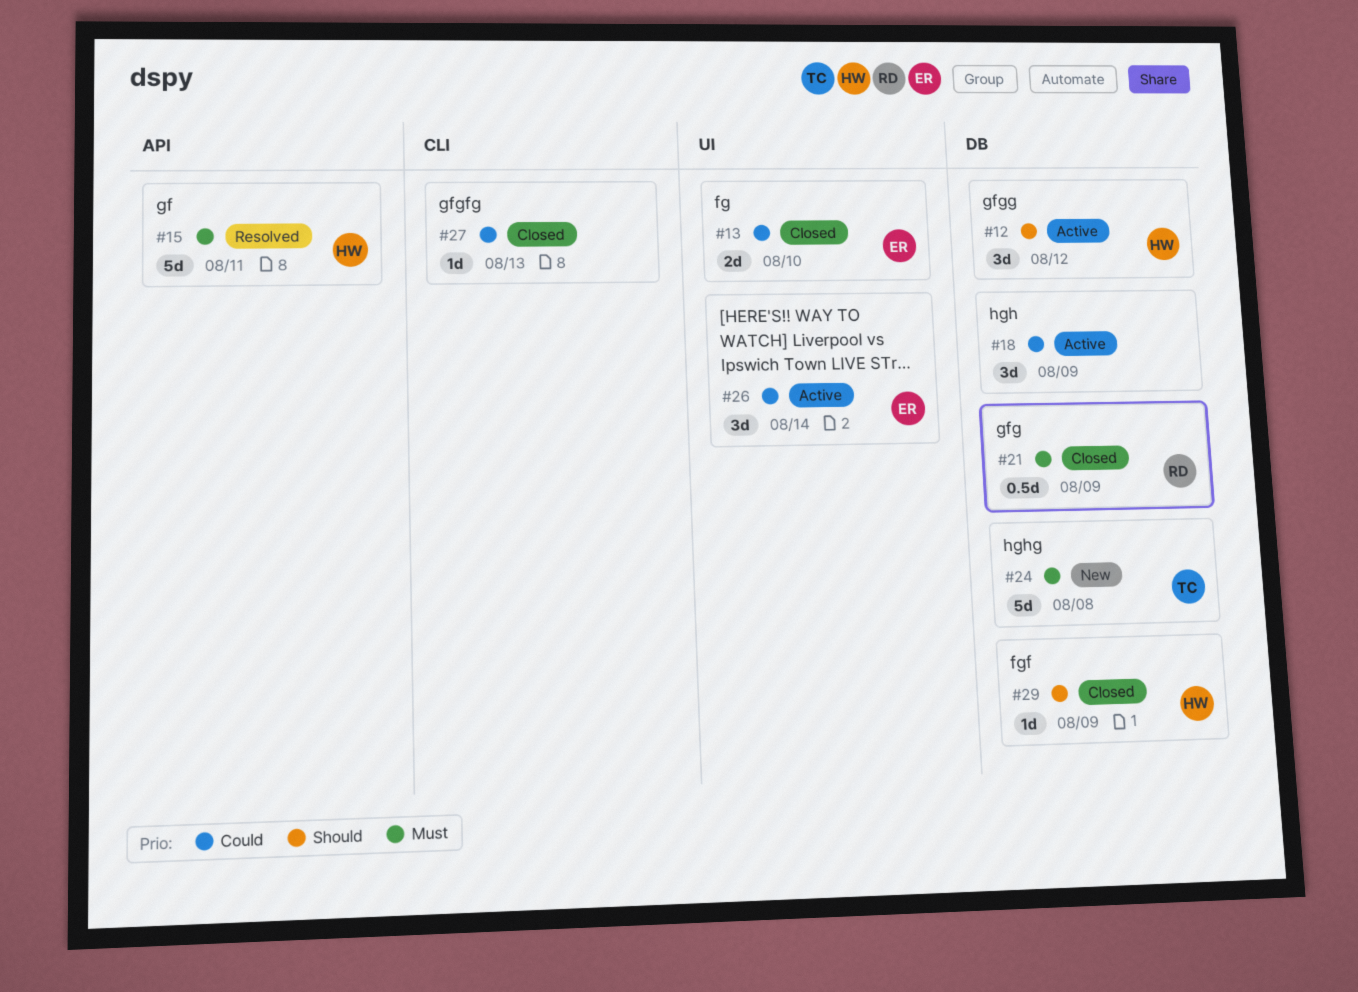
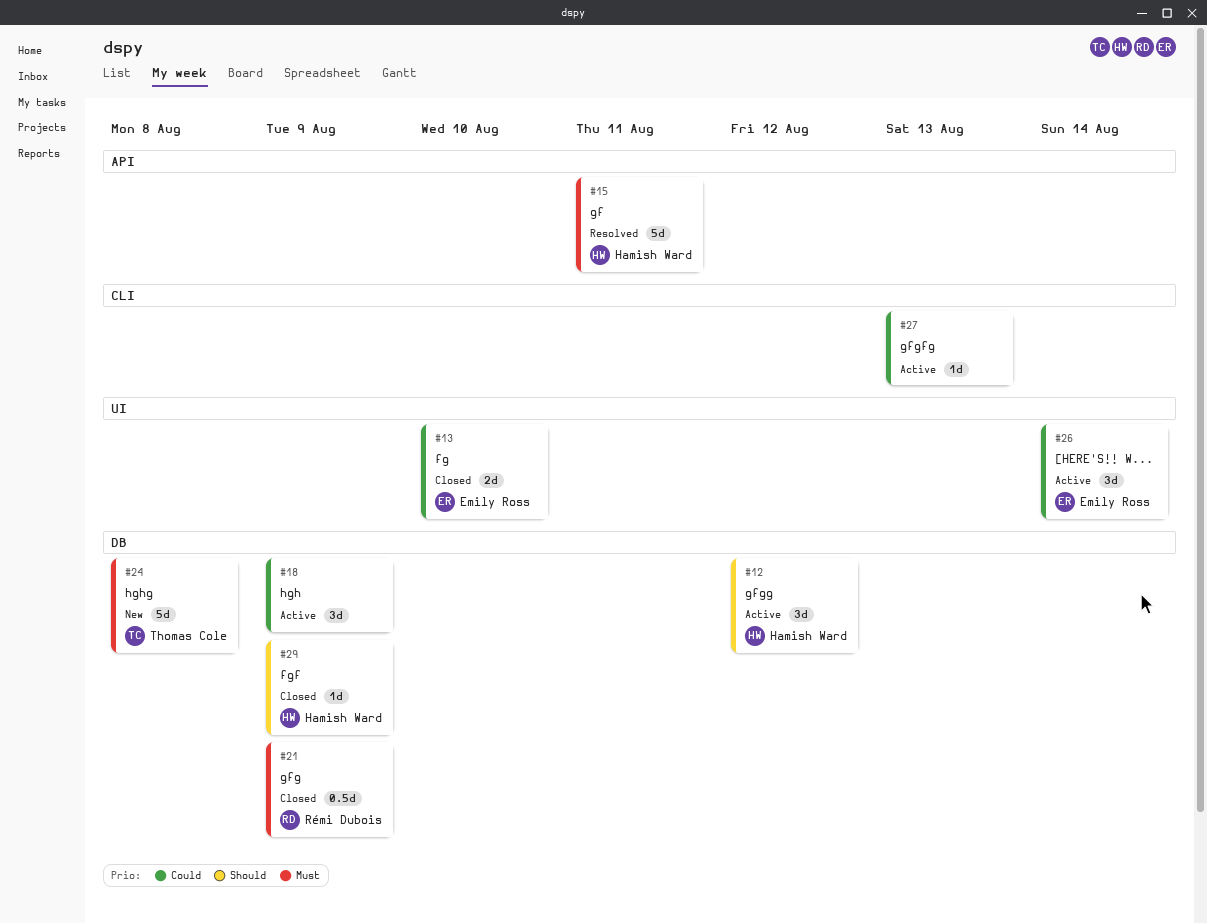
#27, status: Closed -> Active

